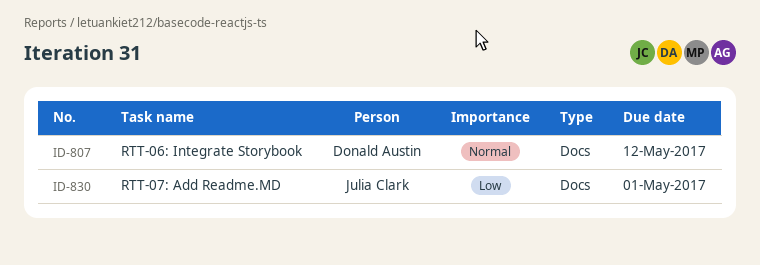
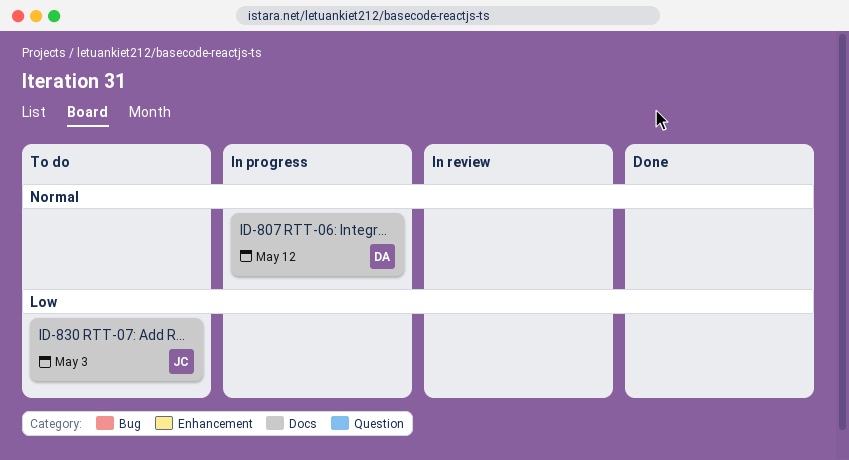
ID-830, due: May 1 -> May 3

